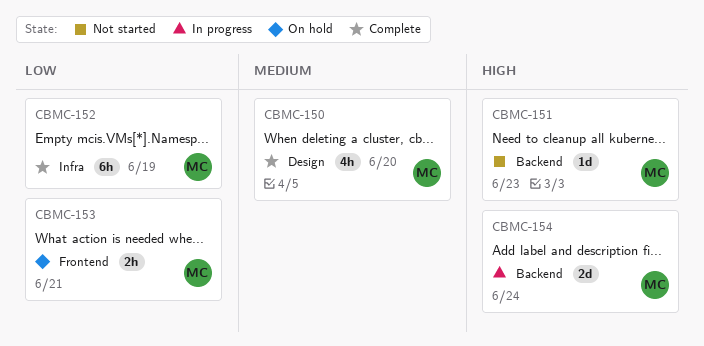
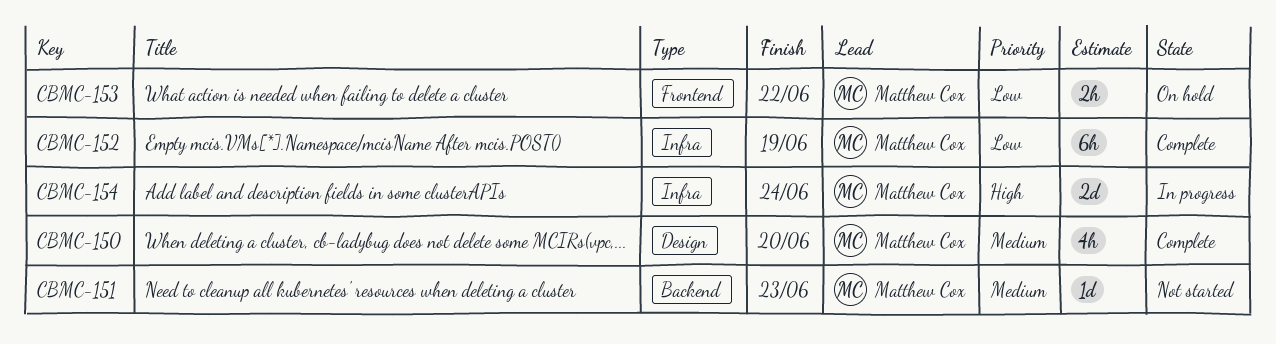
CBMC-151, priority: High -> Medium
CBMC-153, due: Jun 21 -> Jun 22
CBMC-154, label: Backend -> Infra

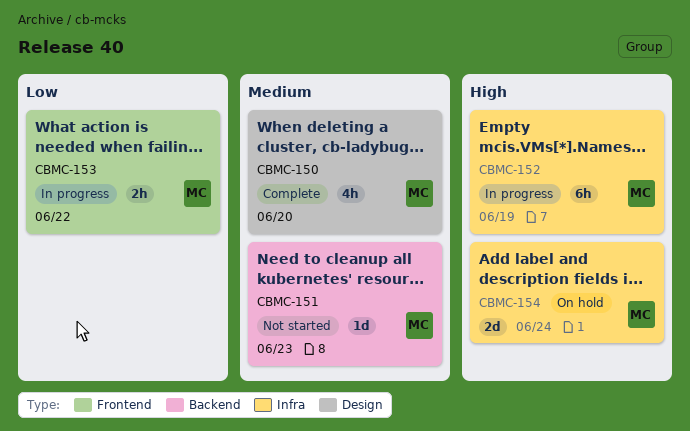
CBMC-152, status: Complete -> In progress
CBMC-152, priority: Low -> High
CBMC-153, status: On hold -> In progress
CBMC-154, status: In progress -> On hold

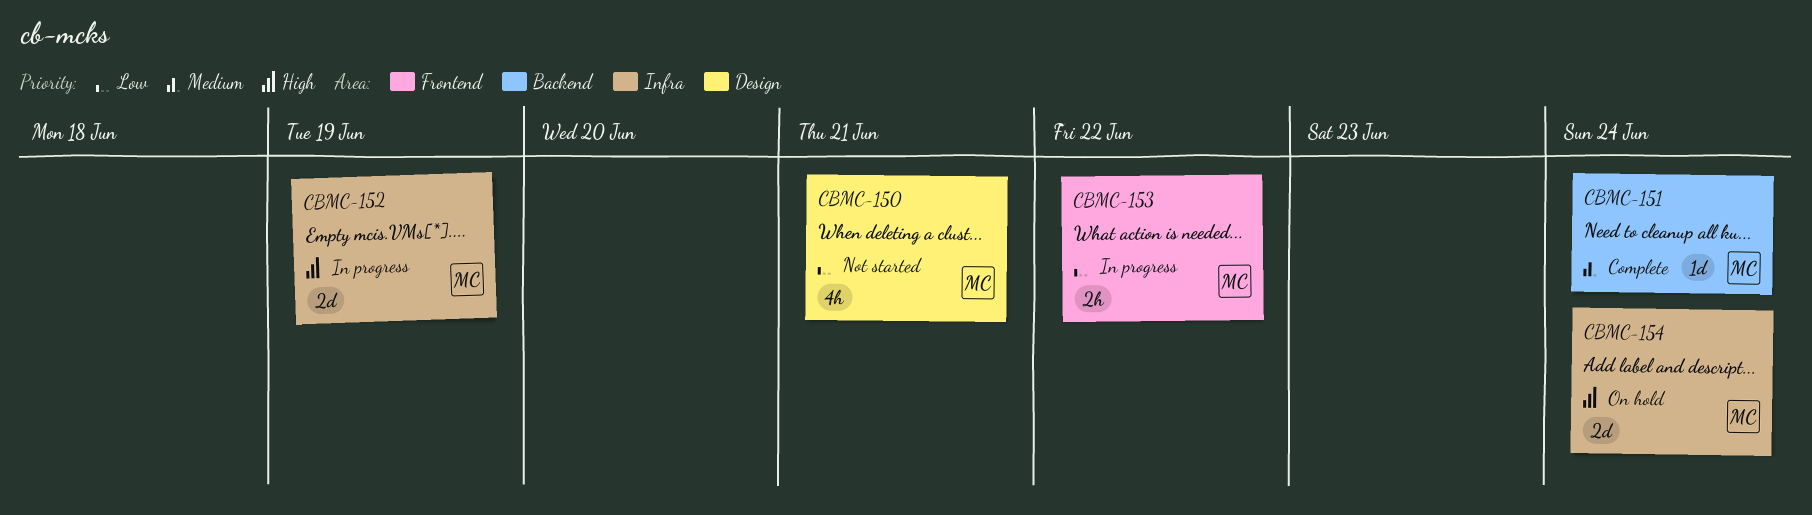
CBMC-150, status: Complete -> Not started
CBMC-150, priority: Medium -> Low
CBMC-150, due: Jun 20 -> Jun 21
CBMC-151, status: Not started -> Complete
CBMC-151, due: Jun 23 -> Jun 24
CBMC-152, estimate: 6h -> 2d

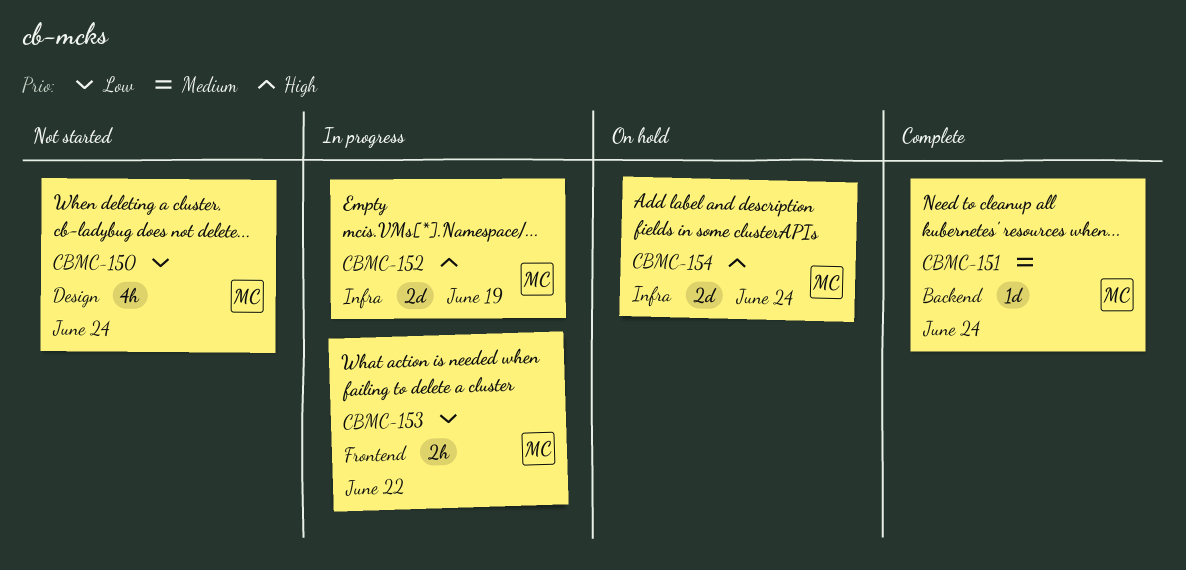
CBMC-150, due: Jun 21 -> Jun 24

